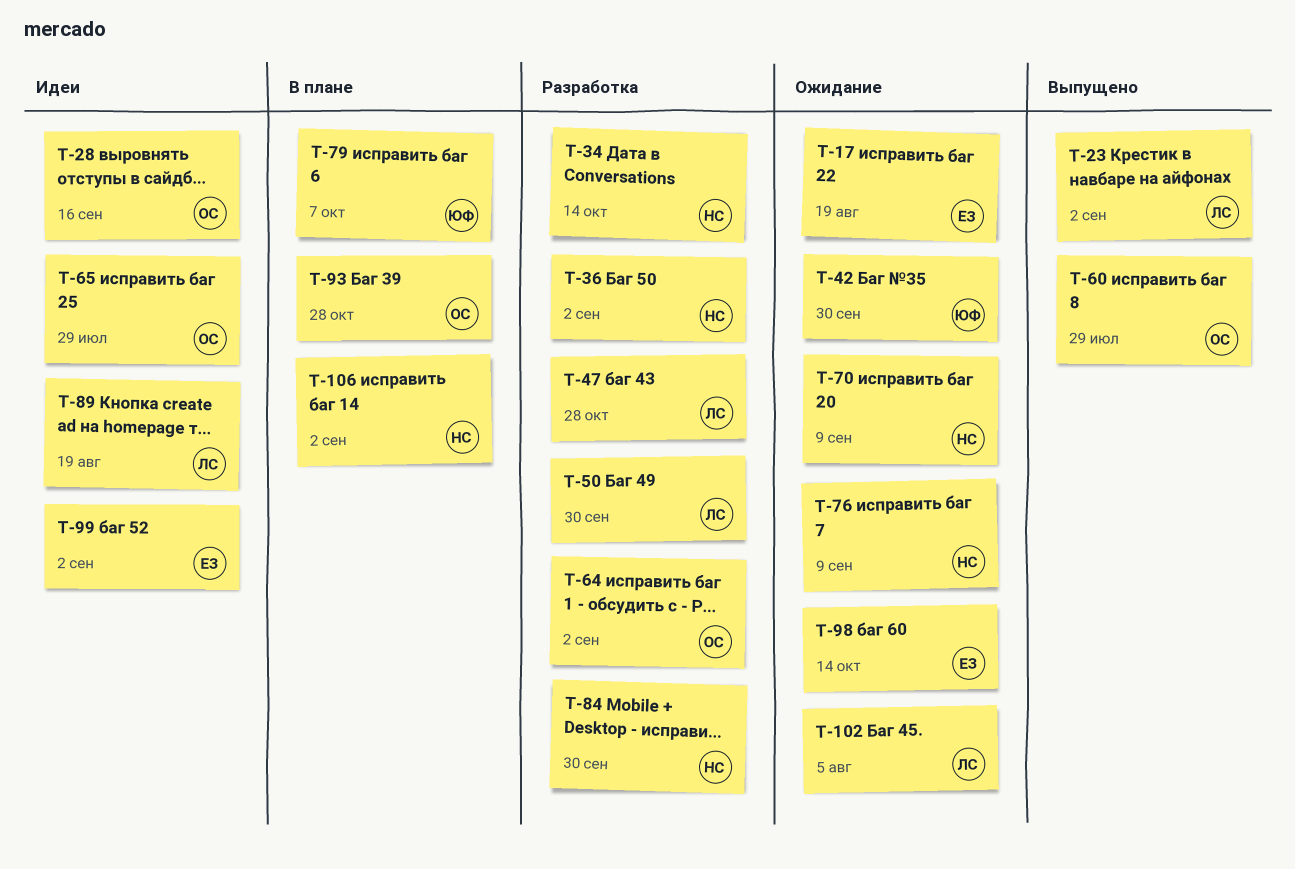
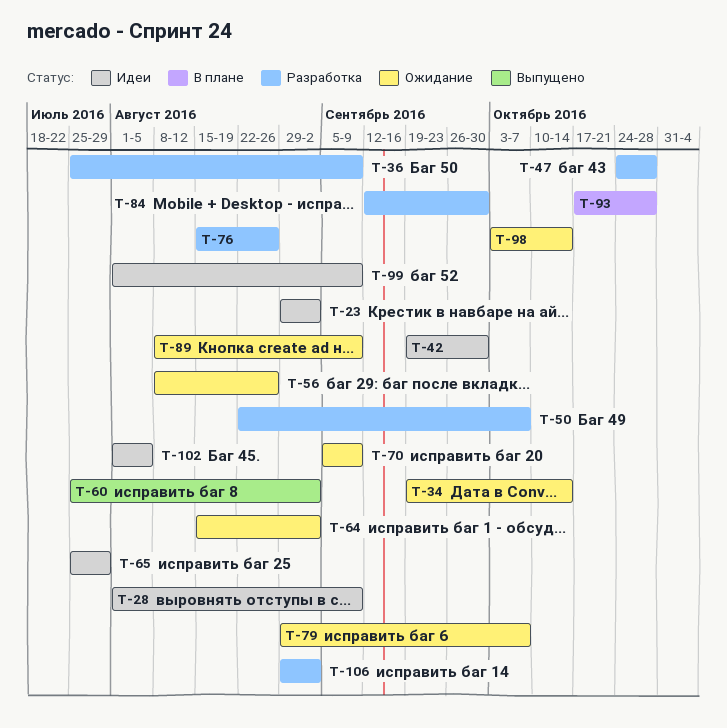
T-17: present -> none
T-23, status: Выпущено -> Идеи
T-28, due: Sep 16 -> Sep 9
T-34, status: Разработка -> Ожидание
T-36, due: Sep 2 -> Sep 9
T-42, status: Ожидание -> Идеи
T-50, due: Sep 30 -> Oct 7
T-56: none -> present
T-60, due: Jul 29 -> Sep 2
T-64, status: Разработка -> Ожидание
T-76, status: Ожидание -> Разработка
T-76, due: Sep 9 -> Aug 26
T-79, status: В плане -> Ожидание
T-89, status: Идеи -> Ожидание
T-89, due: Aug 19 -> Sep 9
T-99, due: Sep 2 -> Sep 9
T-102, status: Ожидание -> Идеи
T-106, status: В плане -> Разработка

